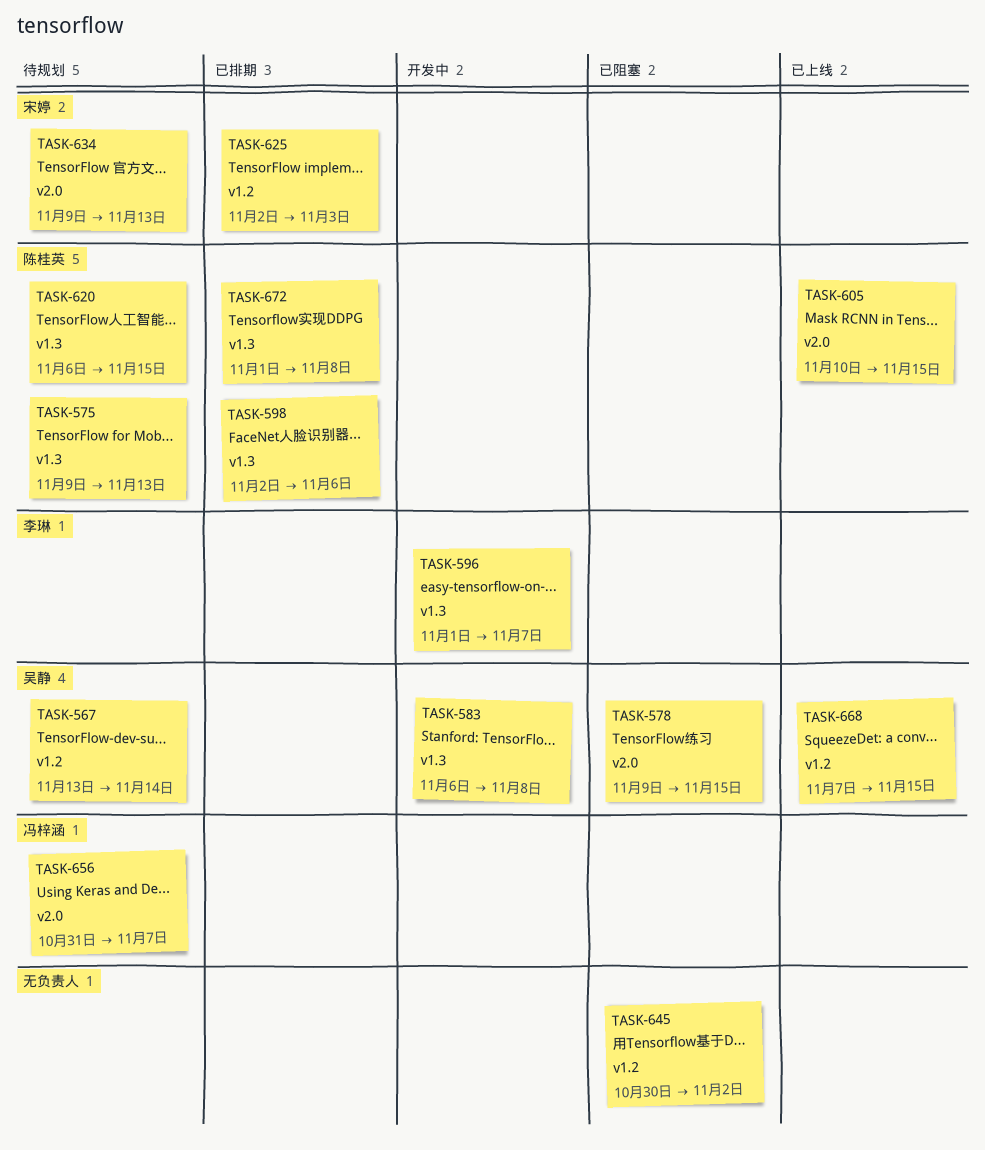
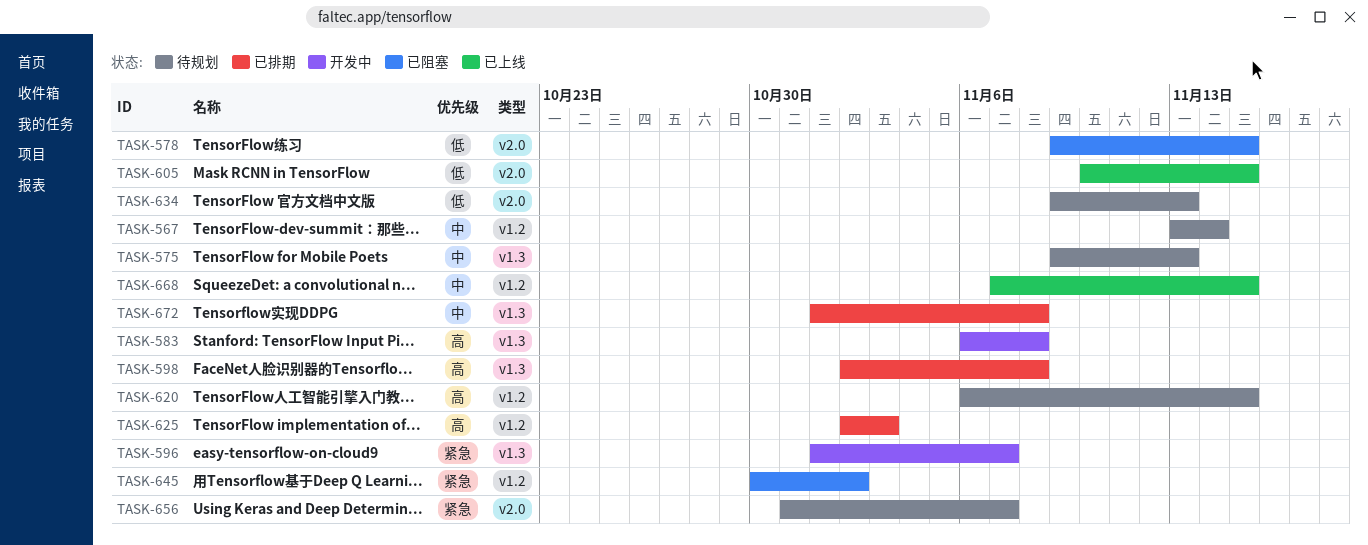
TASK-598, due: Nov 6 -> Nov 8
TASK-620, label: v1.3 -> v1.2

